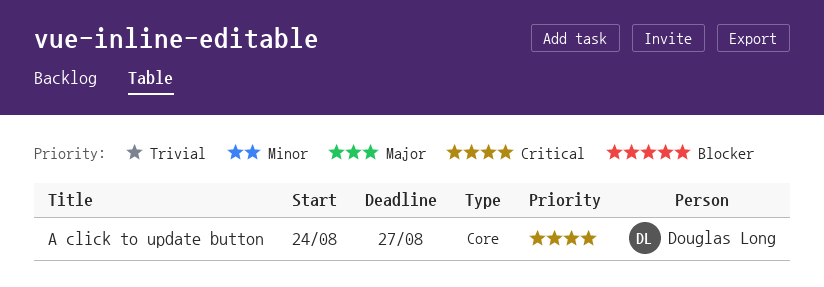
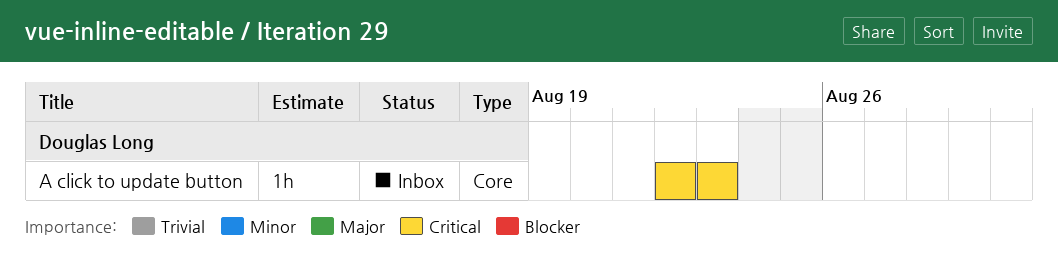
A click to update button, start: Aug 24 -> Aug 22
A click to update button, due: Aug 27 -> Aug 23

